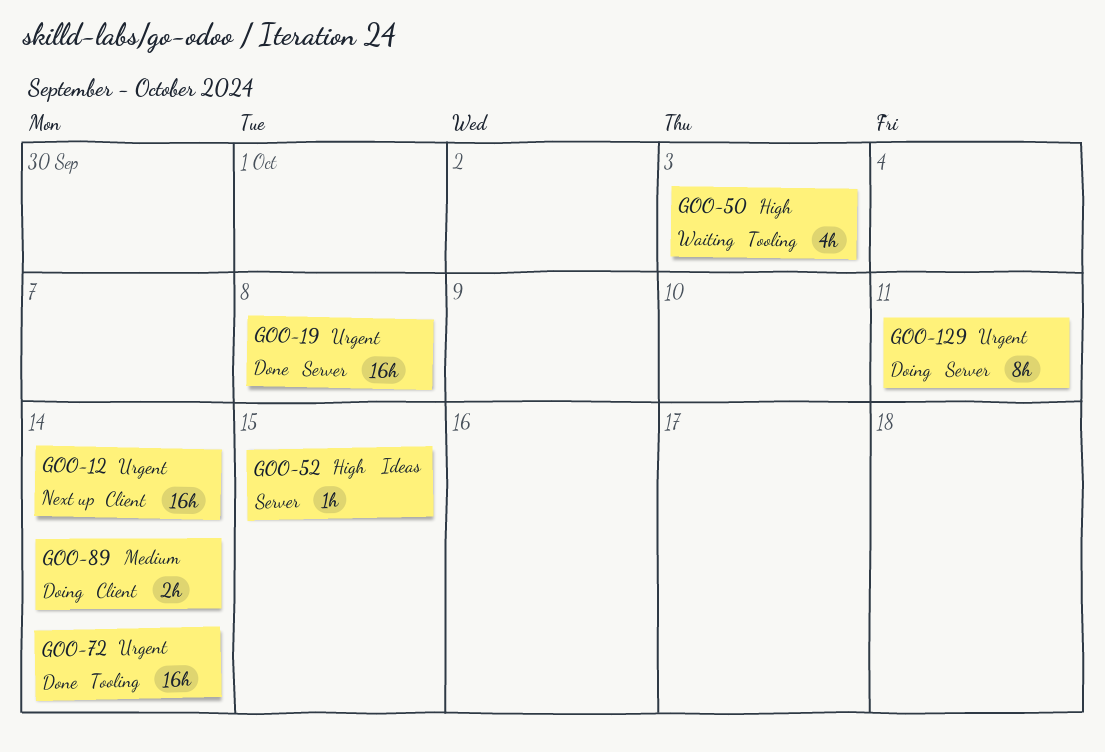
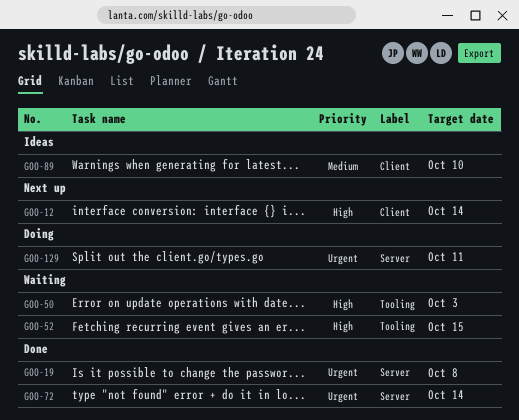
GOO-12, priority: Urgent -> High
GOO-52, status: Ideas -> Waiting
GOO-52, label: Server -> Tooling
GOO-72, label: Tooling -> Server
GOO-89, status: Doing -> Ideas
GOO-89, due: Oct 14 -> Oct 10

